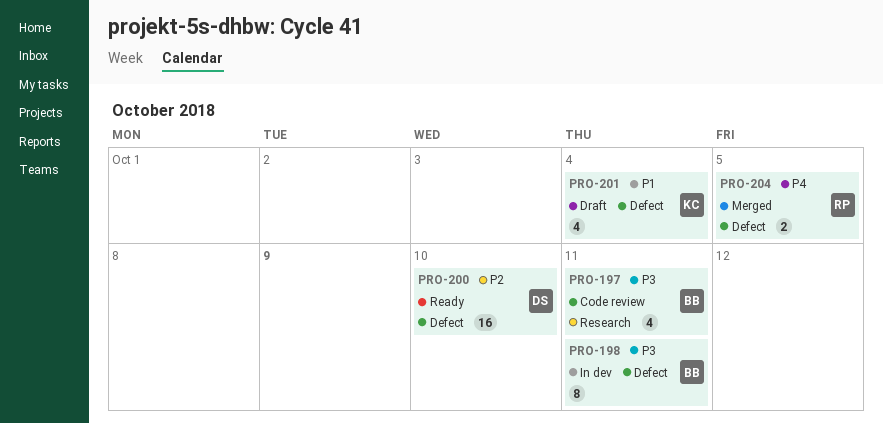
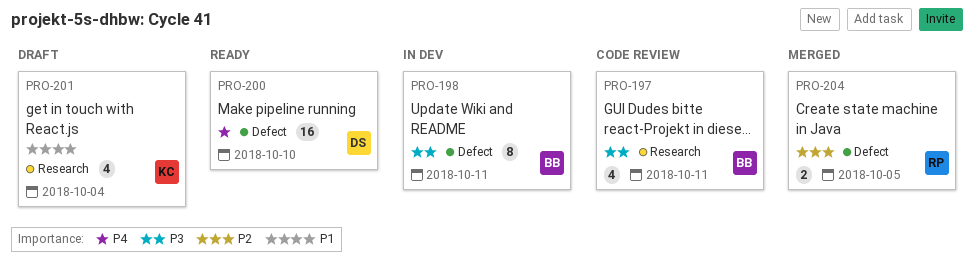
PRO-200, priority: P2 -> P4
PRO-201, label: Defect -> Research
PRO-204, priority: P4 -> P2

